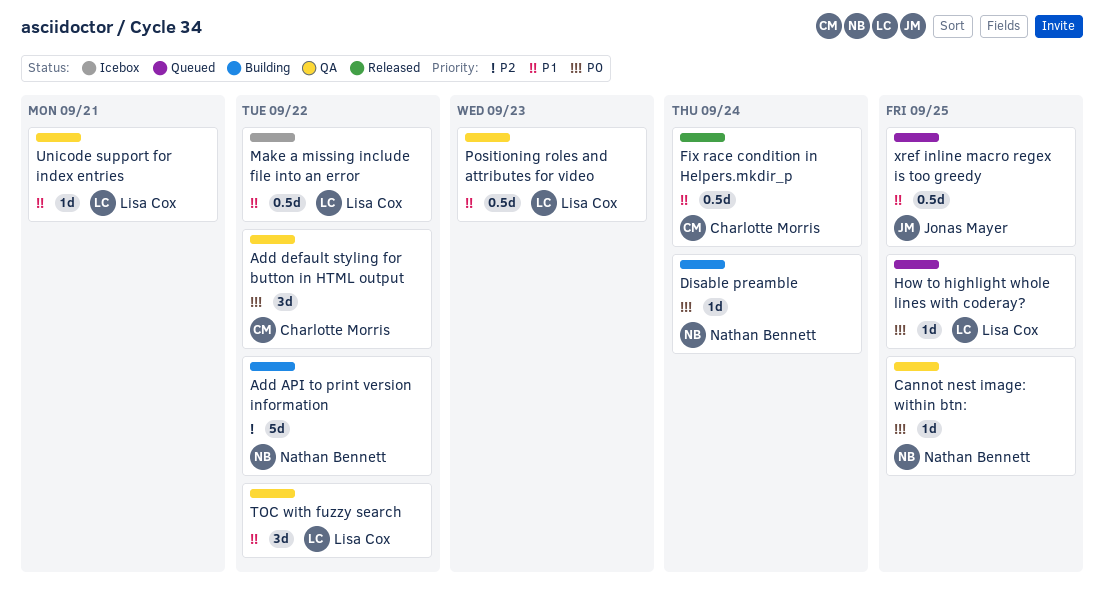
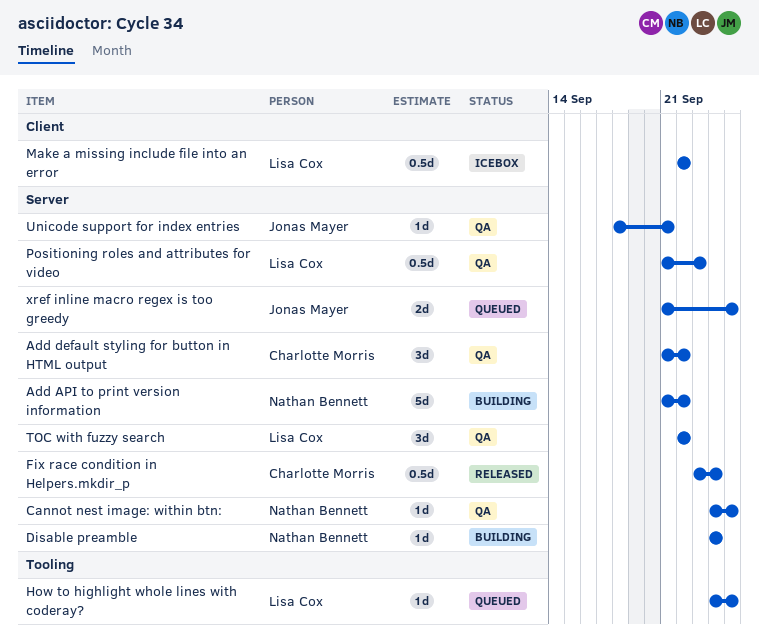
Unicode support for index entries, owner: Lisa Cox -> Jonas Mayer
xref inline macro regex is too greedy, estimate: 0.5d -> 2d

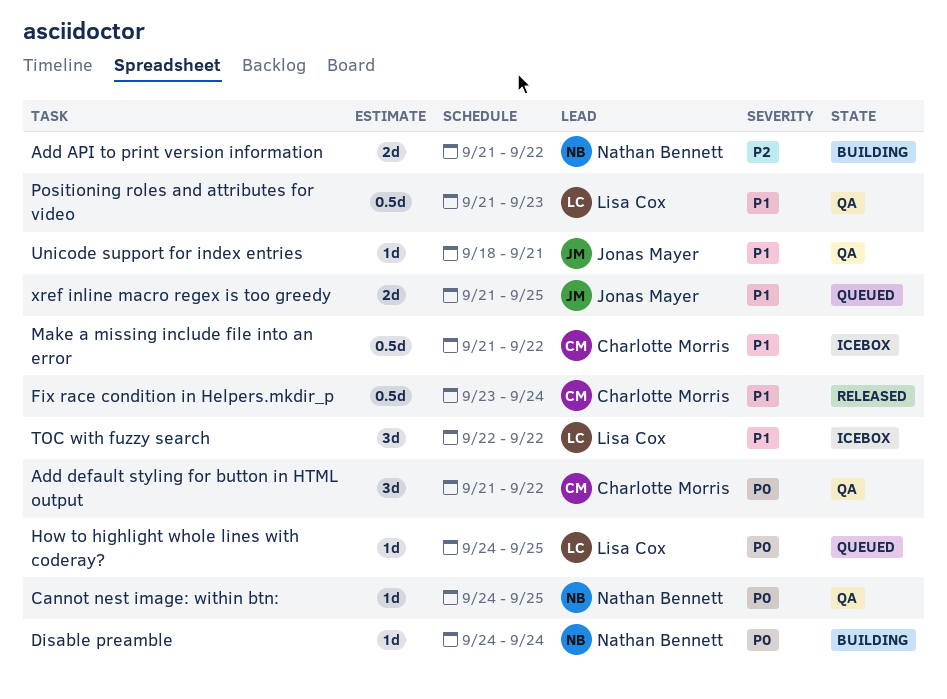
Add API to print version information, estimate: 5d -> 2d
Make a missing include file into an error, owner: Lisa Cox -> Charlotte Morris
Make a missing include file into an error, start: Sep 22 -> Sep 21
TOC with fuzzy search, status: QA -> Icebox

